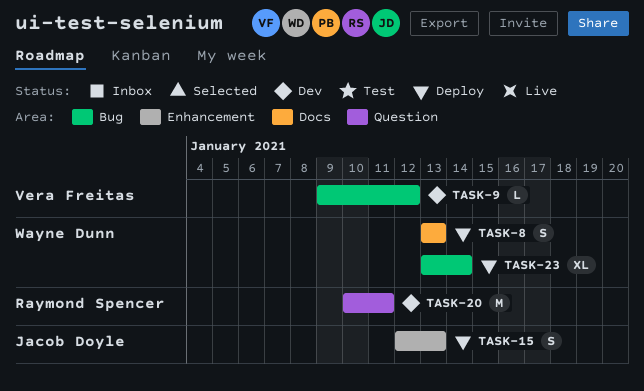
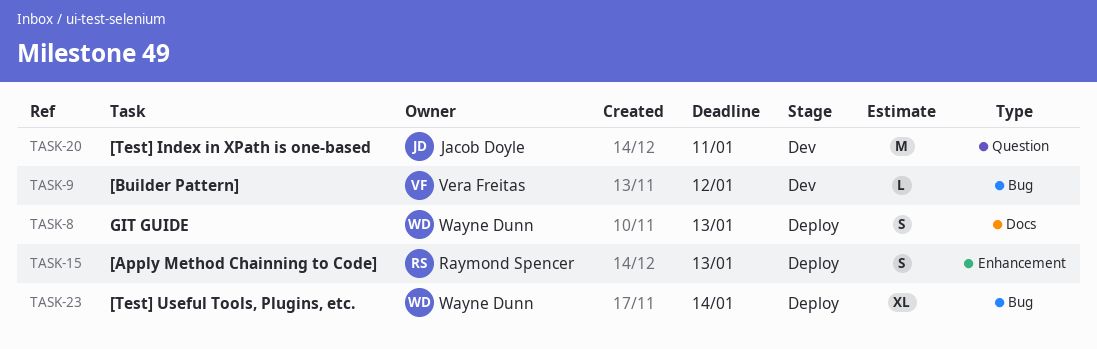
TASK-15, owner: Jacob Doyle -> Raymond Spencer
TASK-20, owner: Raymond Spencer -> Jacob Doyle

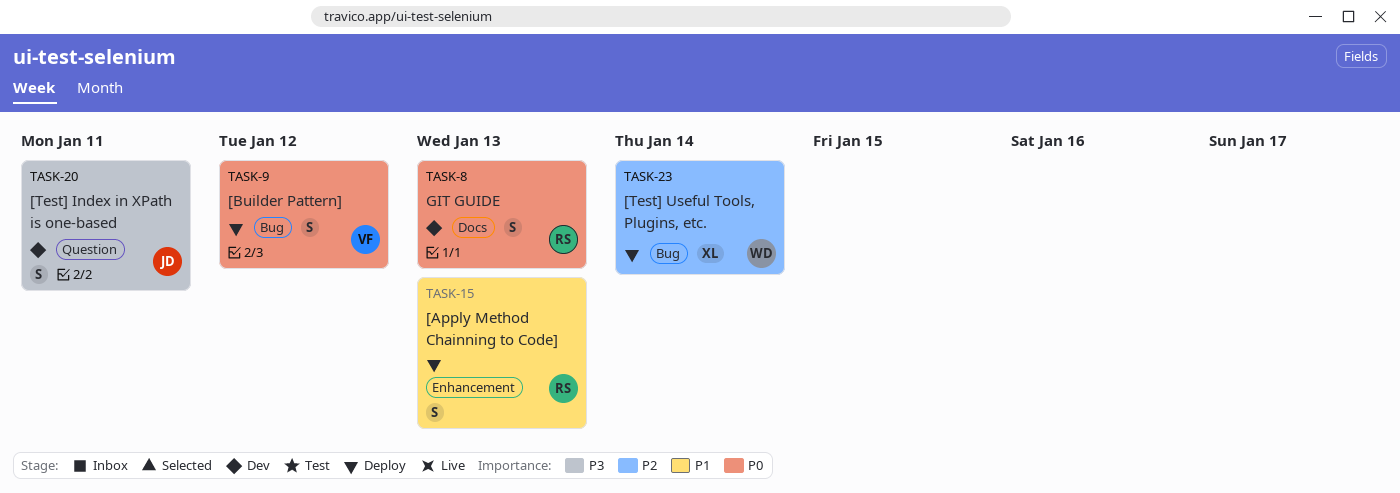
TASK-8, status: Deploy -> Dev
TASK-8, owner: Wayne Dunn -> Raymond Spencer
TASK-9, status: Dev -> Deploy
TASK-9, estimate: L -> S
TASK-20, estimate: M -> S

